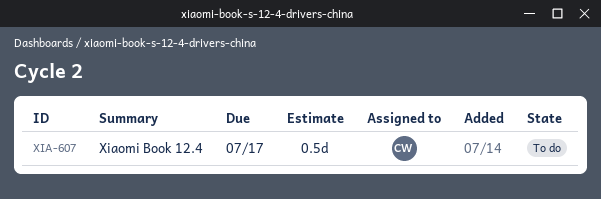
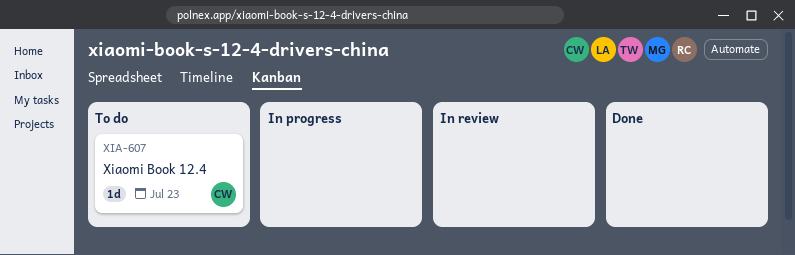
XIA-607, estimate: 0.5d -> 1d
XIA-607, due: Jul 17 -> Jul 23

